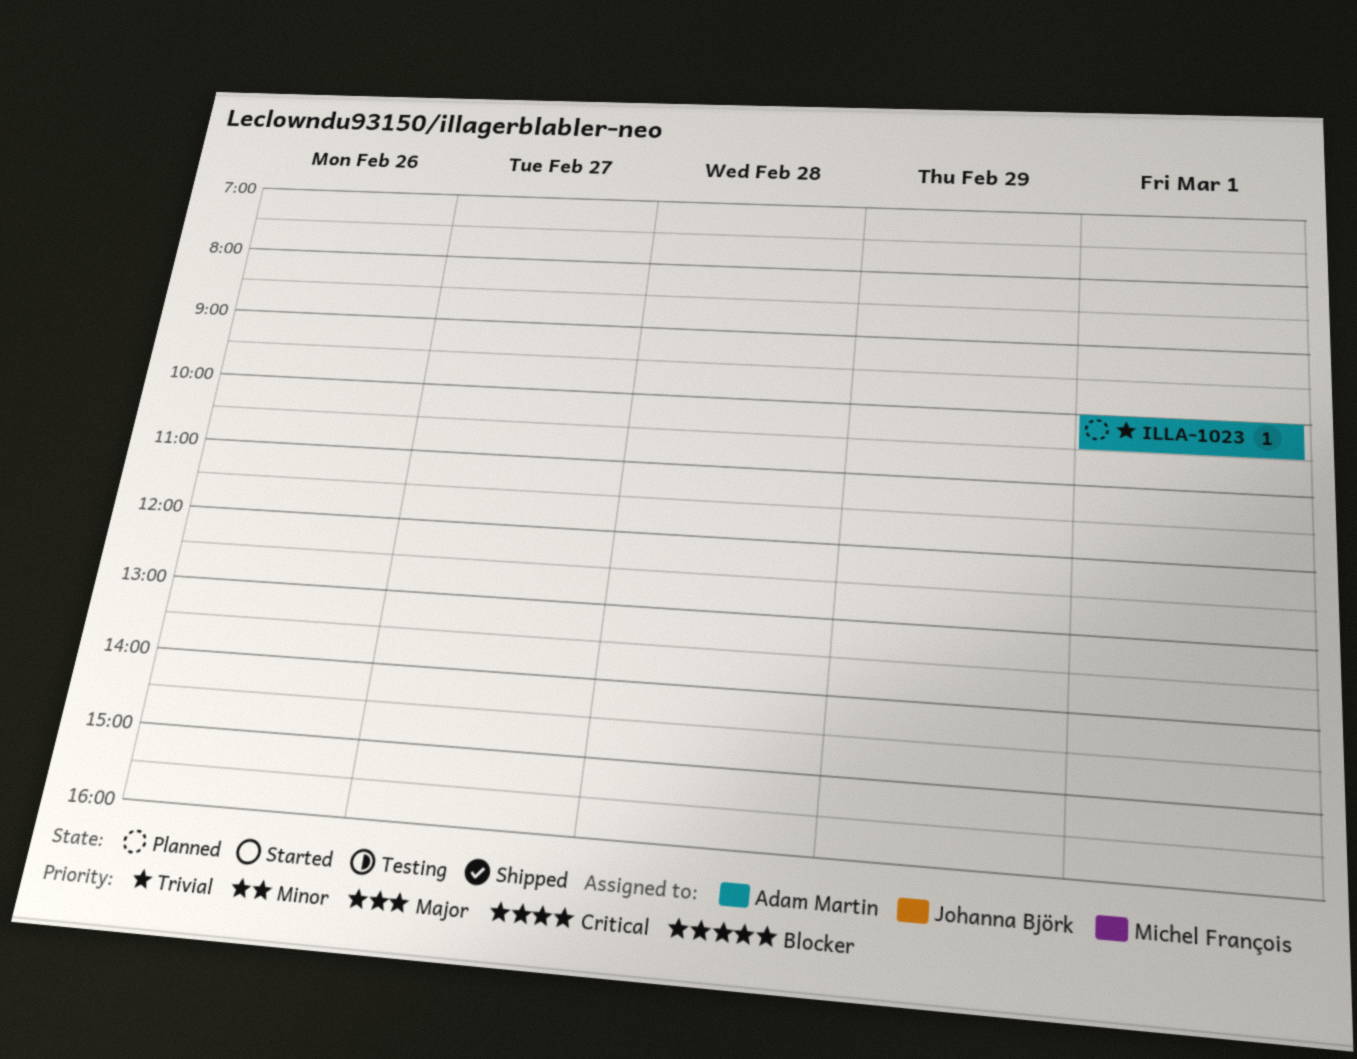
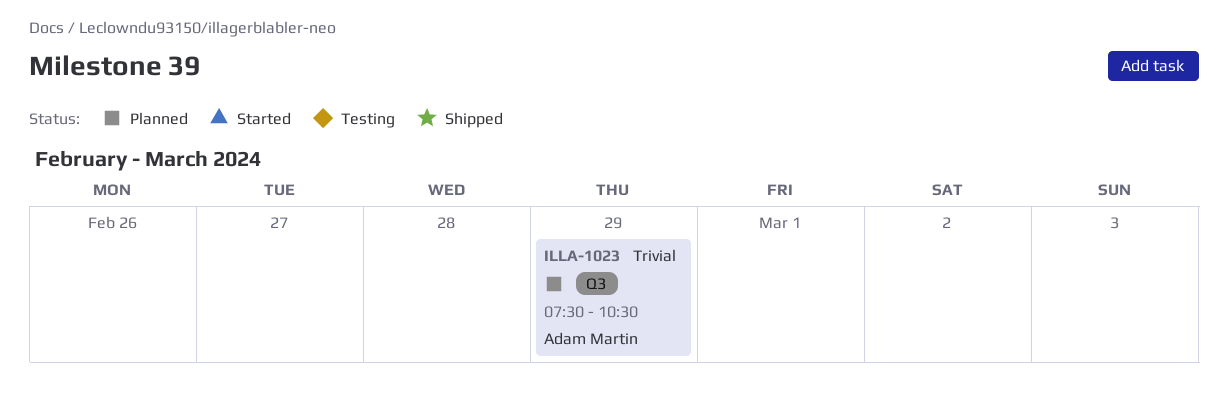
ILLA-1023, day: Mar 1 -> Feb 29
ILLA-1023, begins: 10:00 -> 07:30

